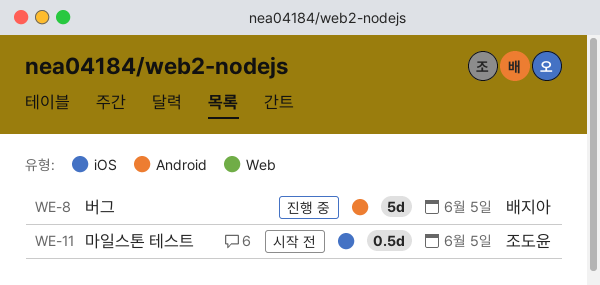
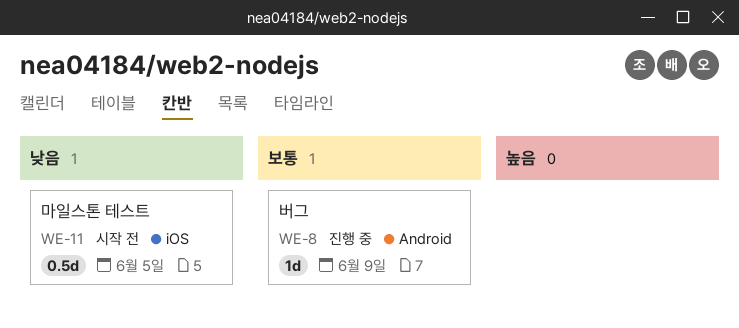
WE-8, estimate: 5d -> 1d
WE-8, due: Jun 5 -> Jun 9

